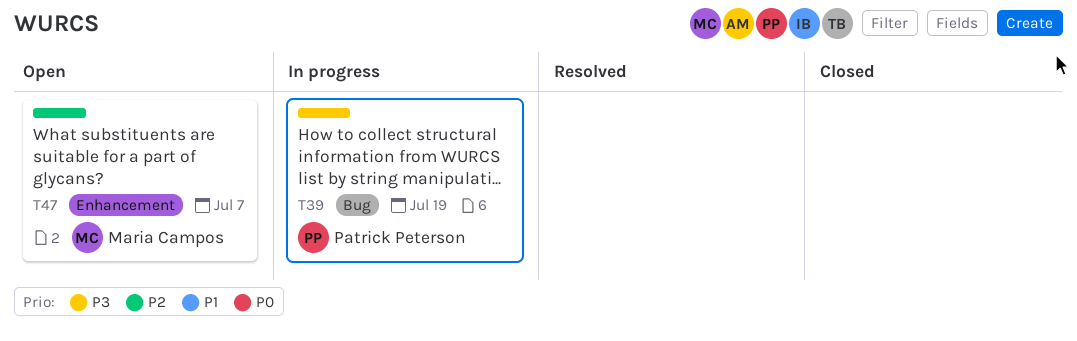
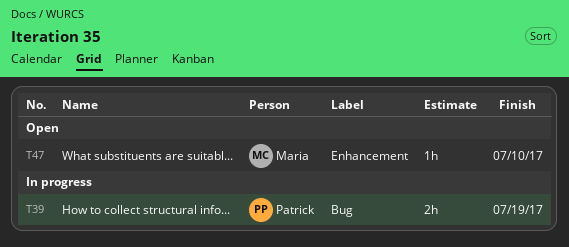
T47, due: Jul 7 -> Jul 10

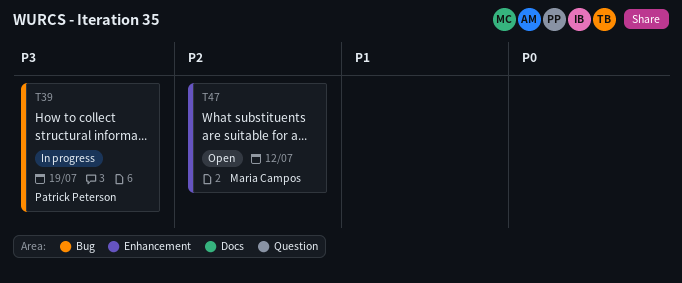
T47, due: Jul 10 -> Jul 12

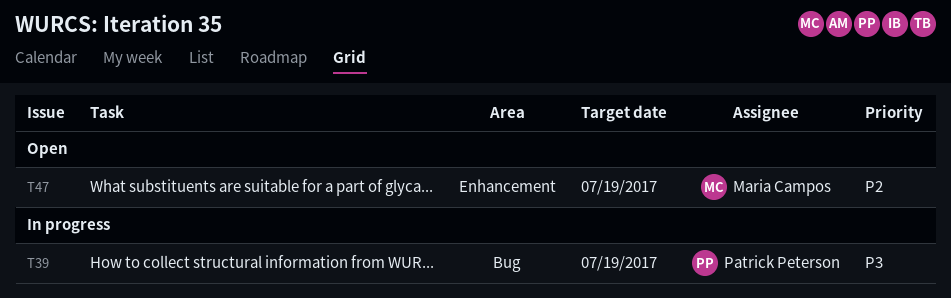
T47, due: Jul 12 -> Jul 19

